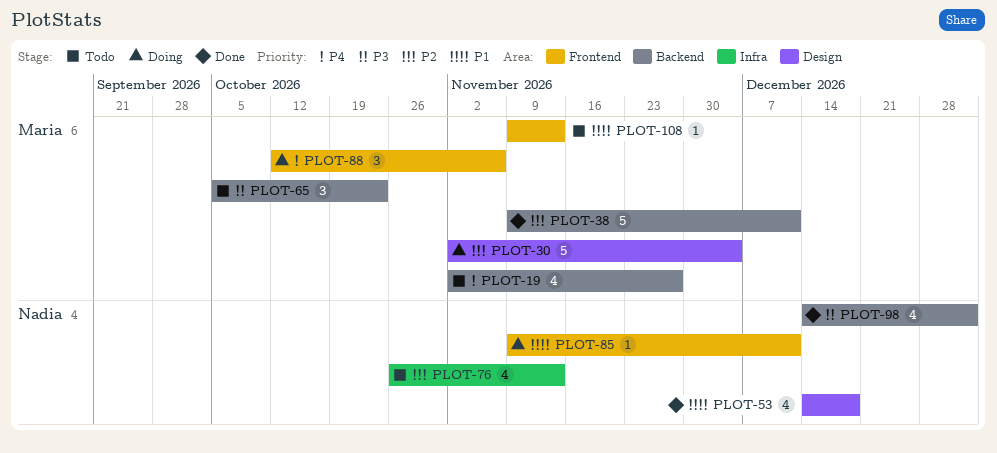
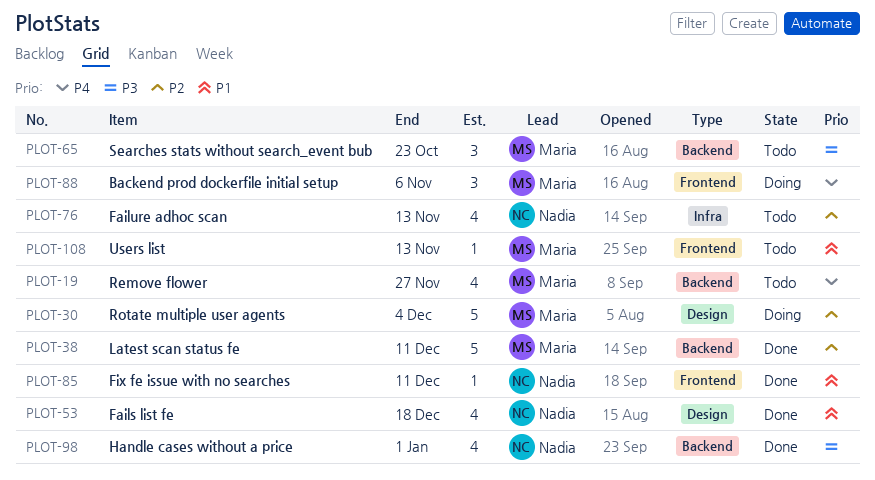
PLOT-85, status: Doing -> Done

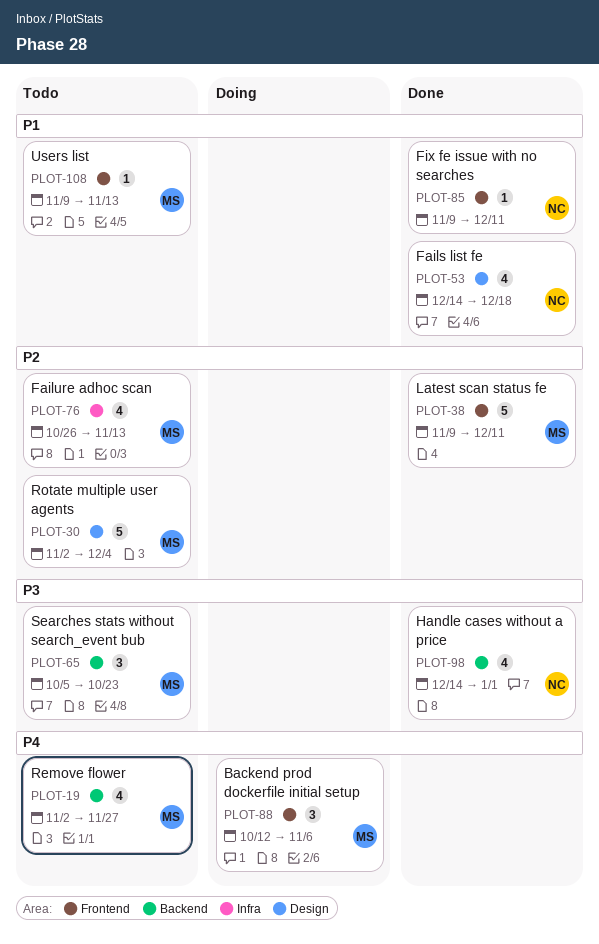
PLOT-30, status: Doing -> Todo
PLOT-38, label: Backend -> Frontend
PLOT-76, owner: Nadia -> Maria

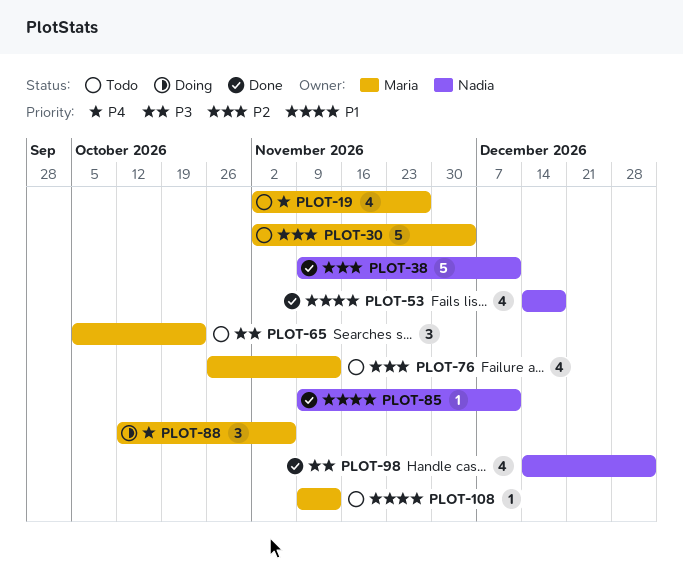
PLOT-38, owner: Maria -> Nadia

